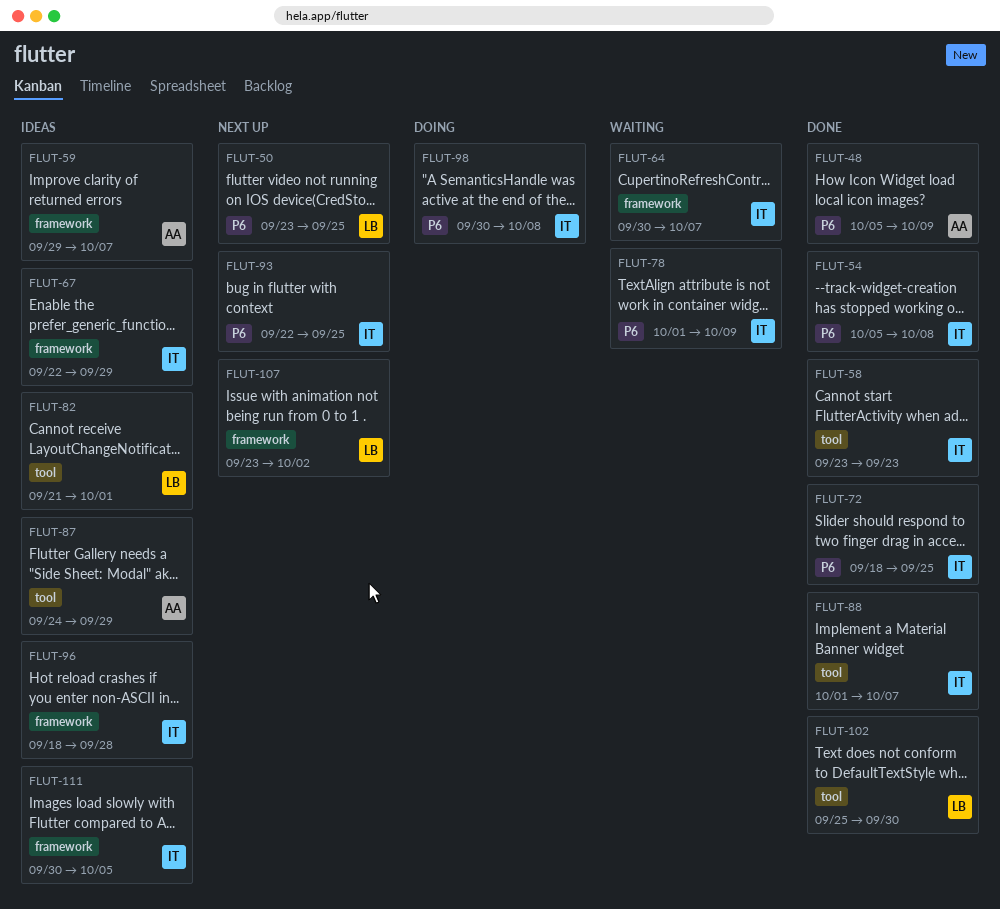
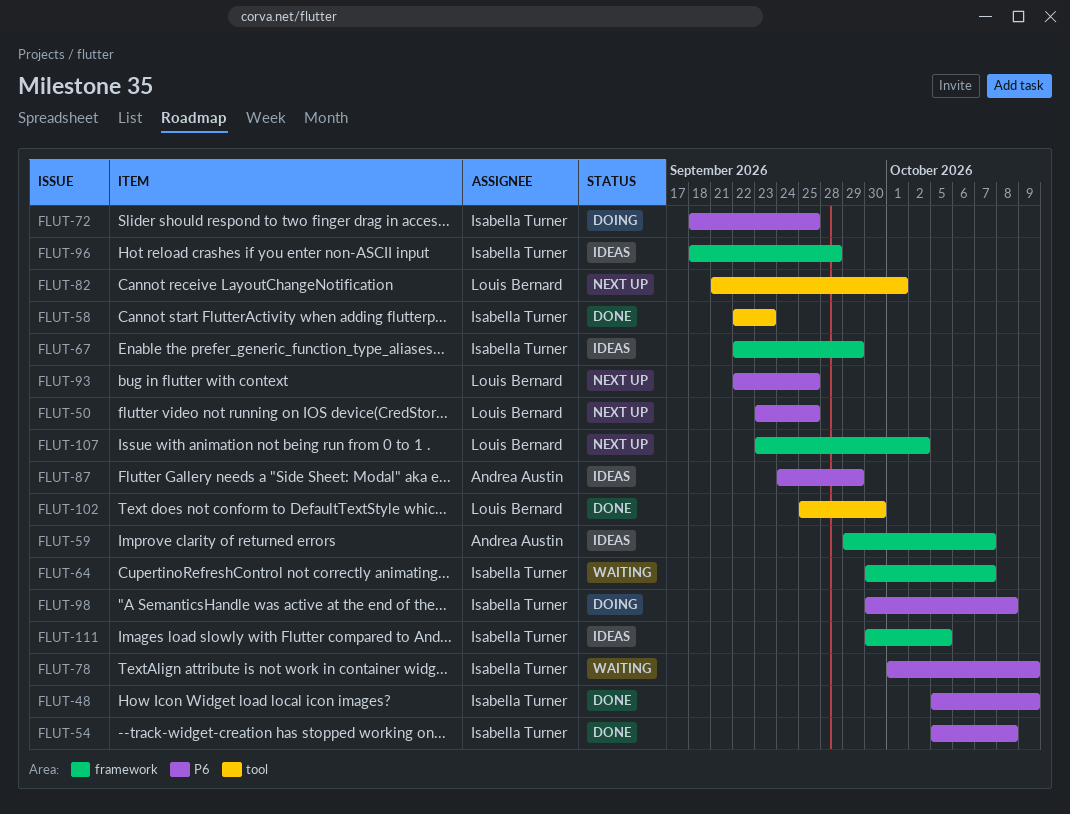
FLUT-48, owner: Andrea Austin -> Isabella Turner
FLUT-58, start: Sep 23 -> Sep 22
FLUT-72, status: Done -> Doing
FLUT-82, status: Ideas -> Next up
FLUT-87, label: tool -> P6
FLUT-88: present -> none
FLUT-93, owner: Isabella Turner -> Louis Bernard

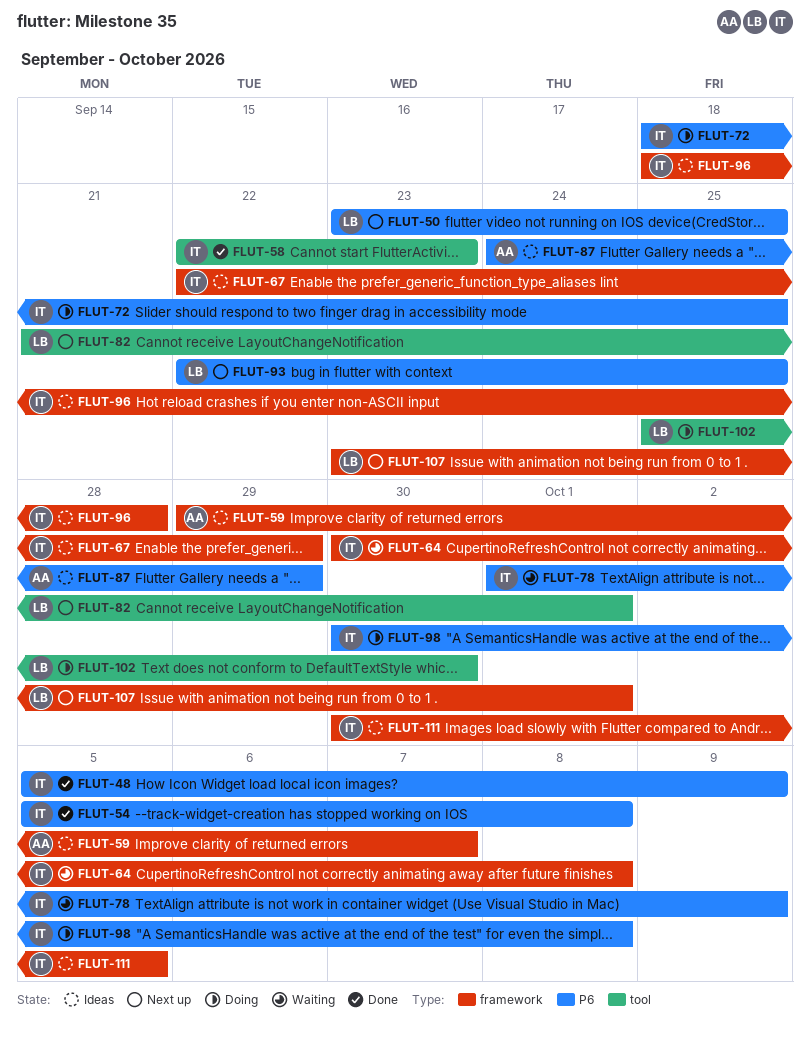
FLUT-64, due: Oct 7 -> Oct 8
FLUT-102, status: Done -> Doing
FLUT-107, due: Oct 2 -> Oct 1

